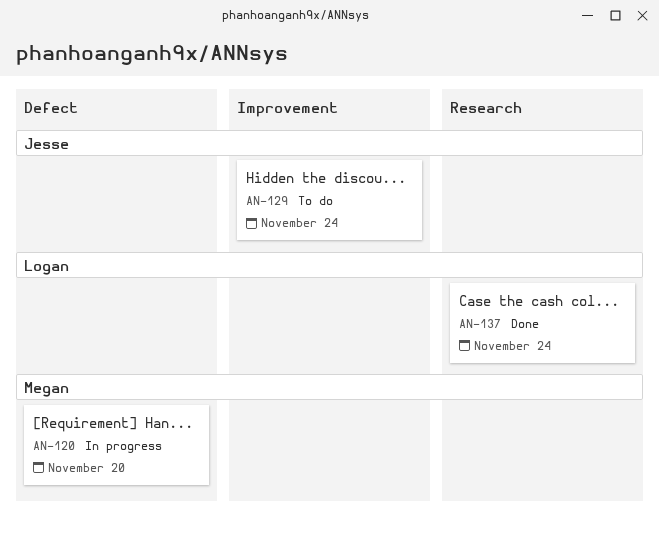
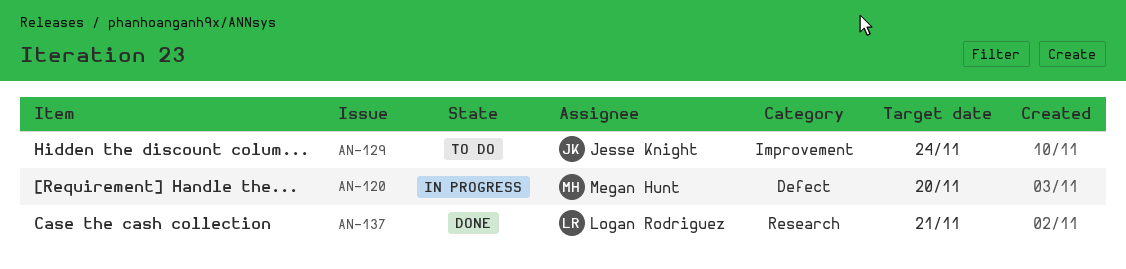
AN-137, due: Nov 24 -> Nov 21

